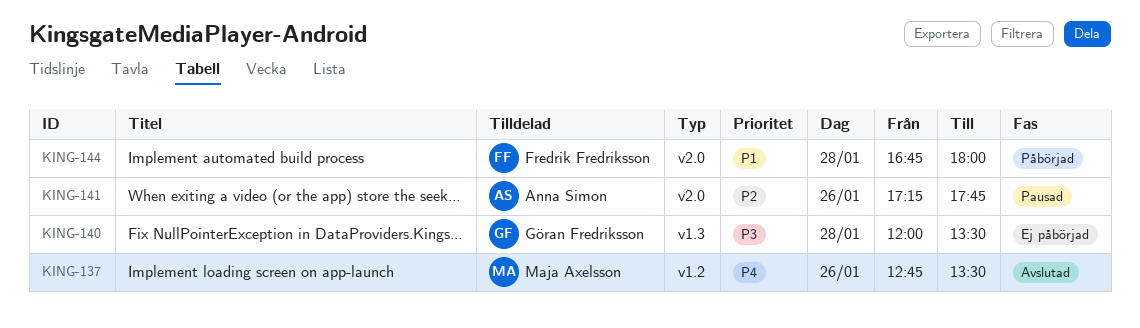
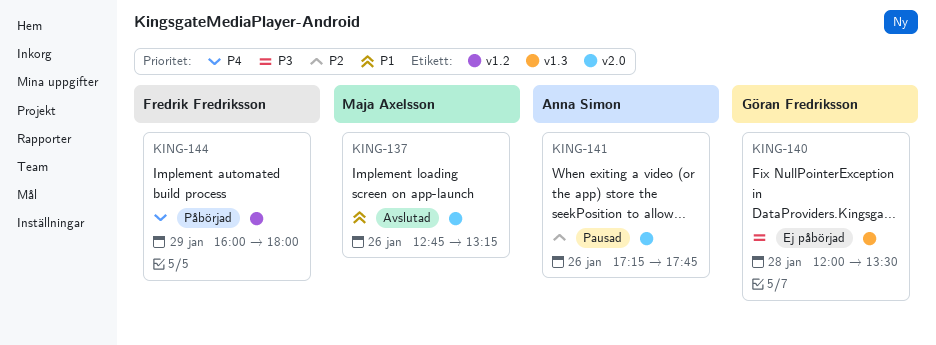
KING-137, priority: P4 -> P1
KING-137, label: v1.2 -> v2.0
KING-137, ends: 13:30 -> 13:15
KING-144, priority: P1 -> P4
KING-144, label: v2.0 -> v1.2
KING-144, day: Jan 28 -> Jan 29
KING-144, begins: 16:45 -> 16:00

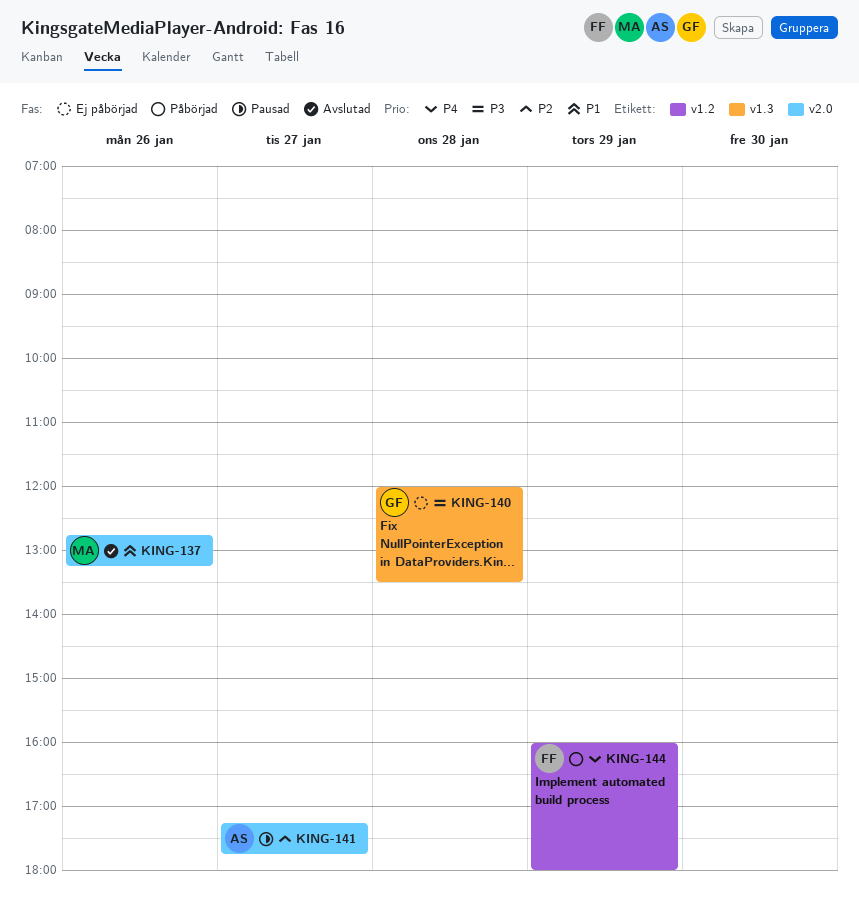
KING-141, day: Jan 26 -> Jan 27

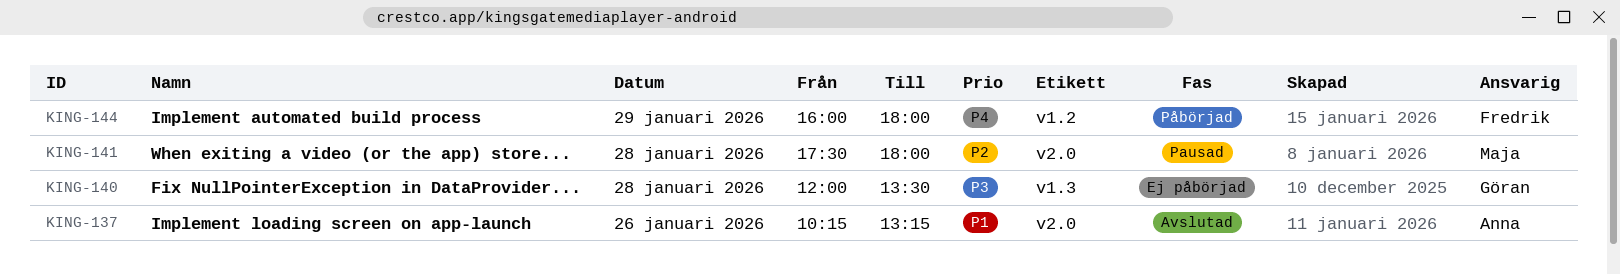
KING-137, owner: Maja -> Anna
KING-137, begins: 12:45 -> 10:15
KING-141, owner: Anna -> Maja
KING-141, day: Jan 27 -> Jan 28
KING-141, begins: 17:15 -> 17:30
KING-141, ends: 17:45 -> 18:00

